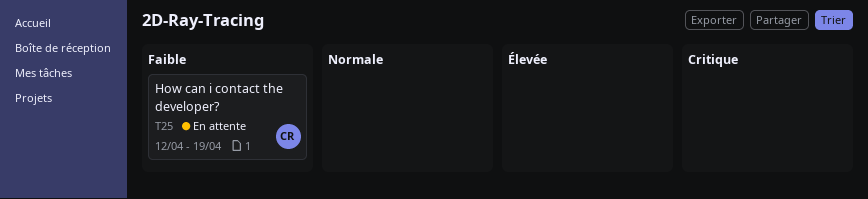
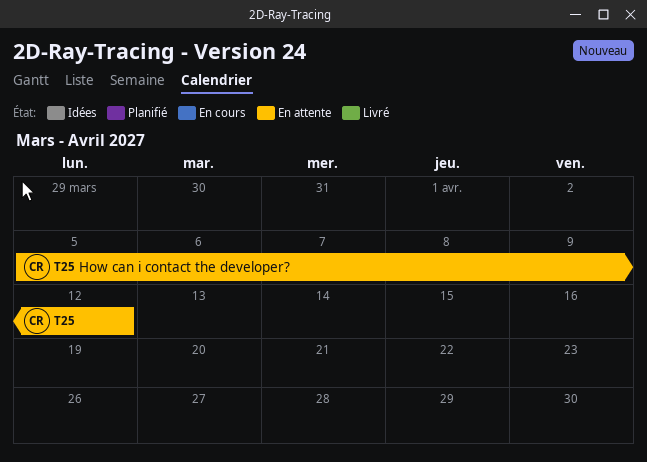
T25, start: Apr 12 -> Apr 5
T25, due: Apr 19 -> Apr 12

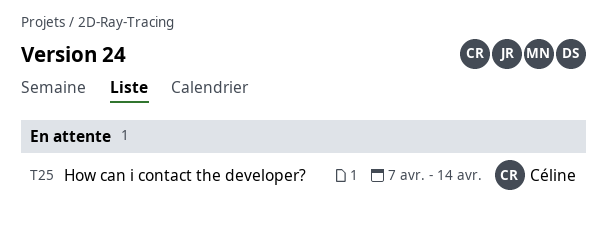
T25, start: Apr 5 -> Apr 7
T25, due: Apr 12 -> Apr 14

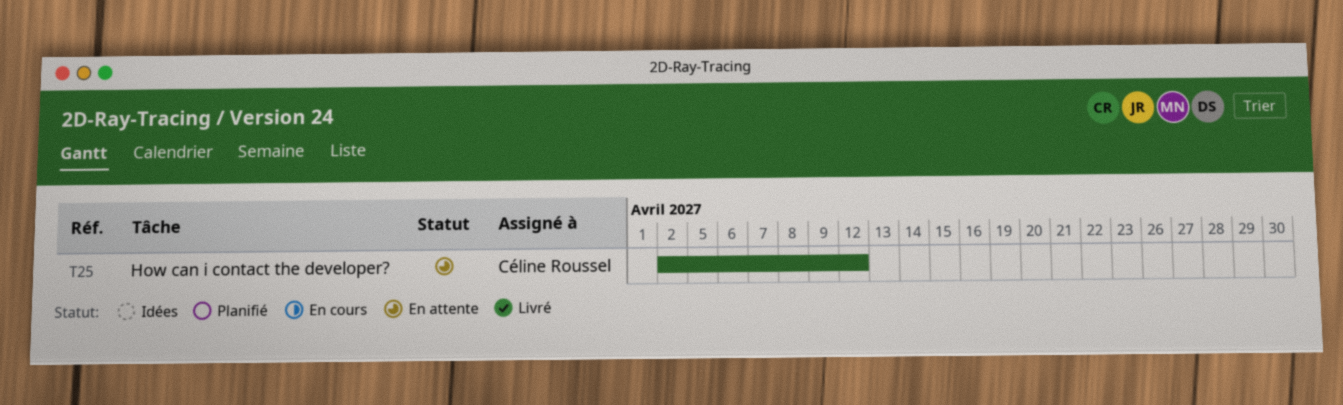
T25, start: Apr 7 -> Apr 2
T25, due: Apr 14 -> Apr 12

